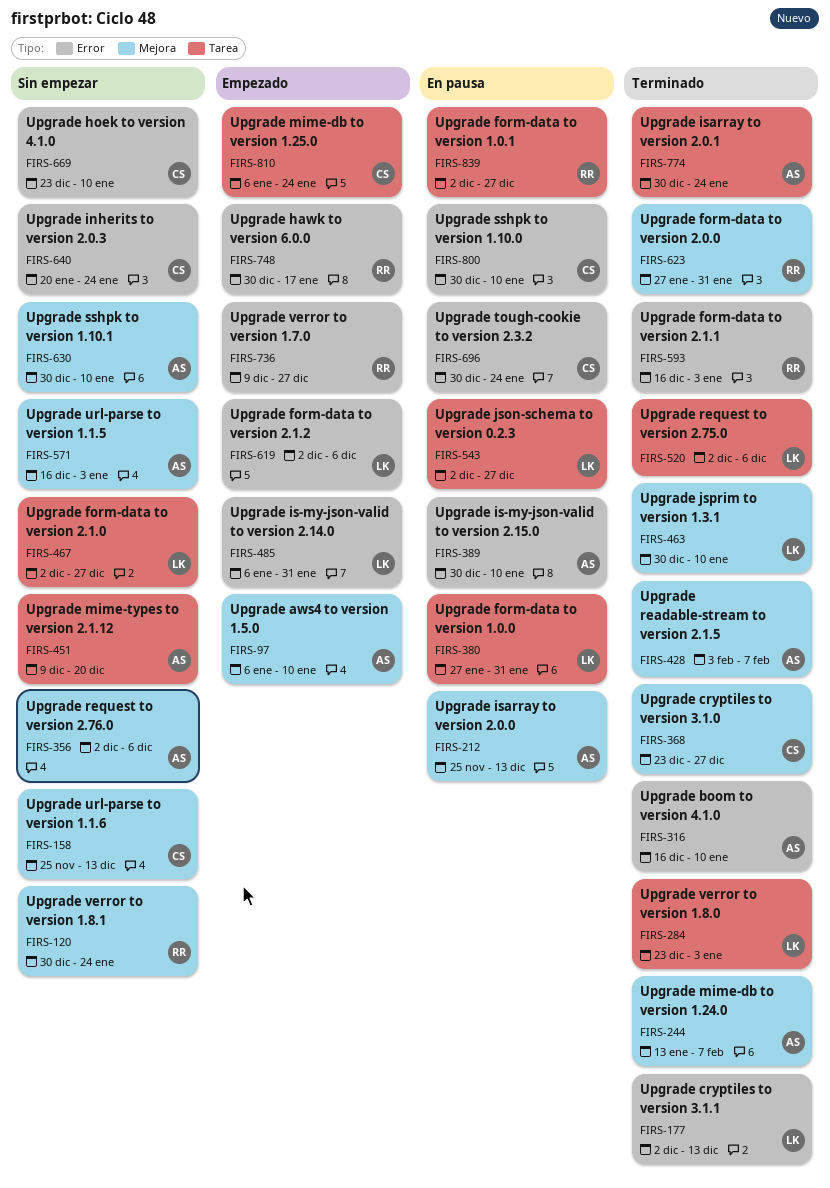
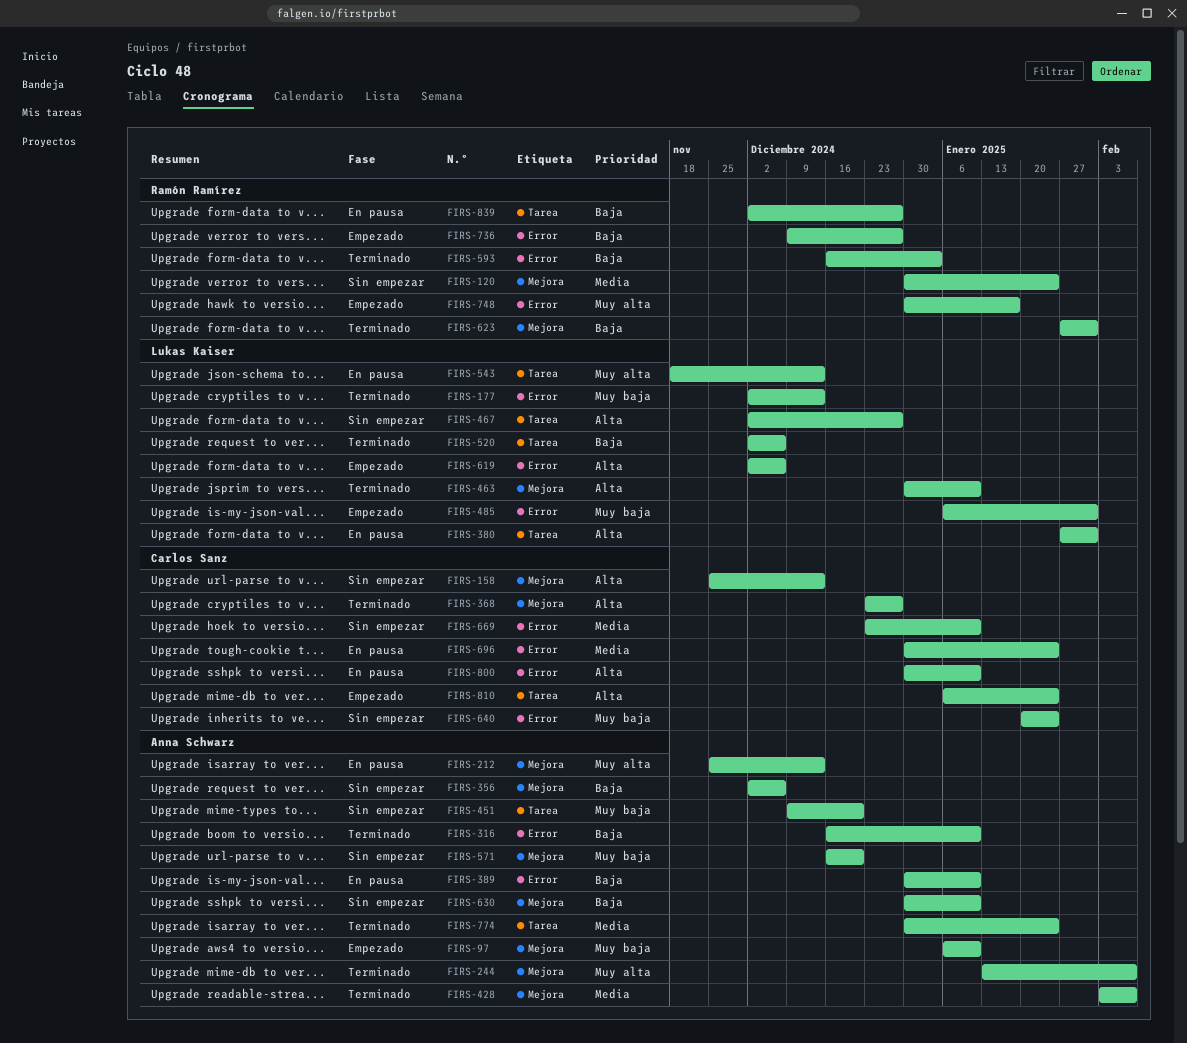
FIRS-284: present -> none
FIRS-543, start: Dec 2 -> Nov 18
FIRS-543, due: Dec 27 -> Dec 13
FIRS-571, due: Jan 3 -> Dec 20

